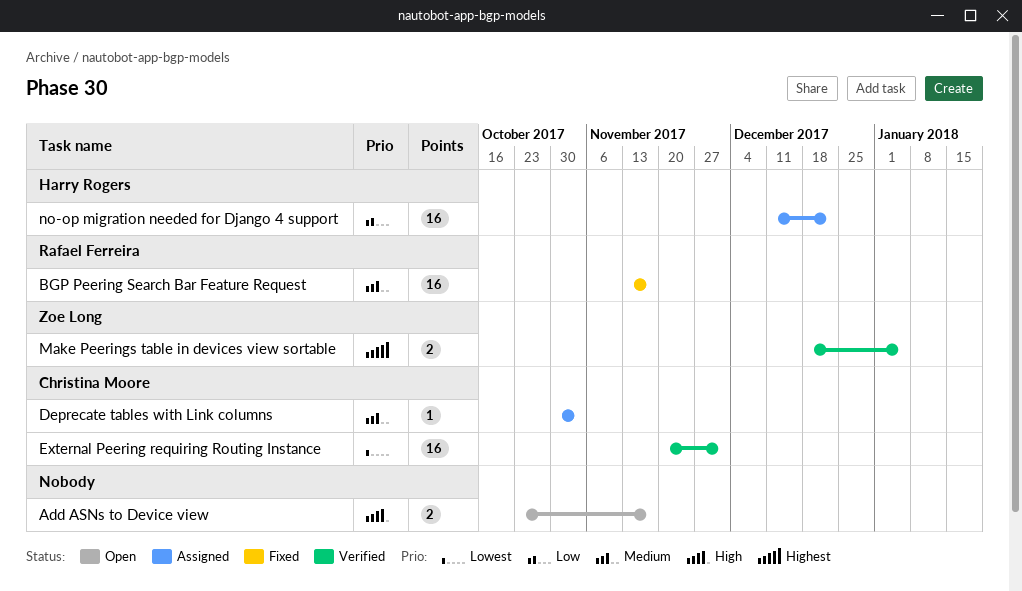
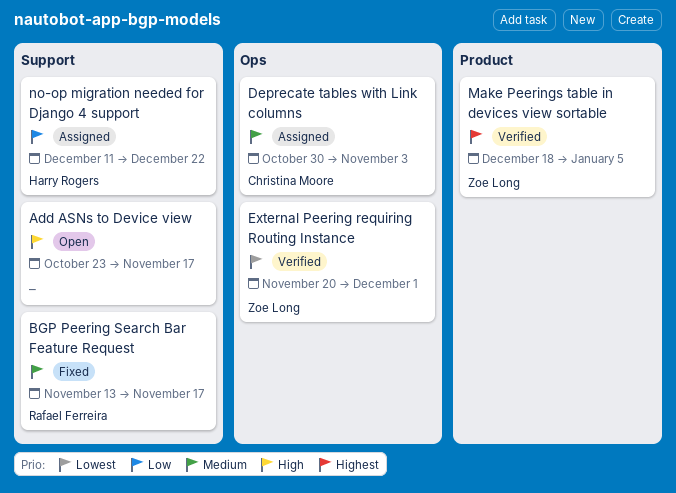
External Peering requiring Routing Instance, owner: Christina Moore -> Zoe Long

